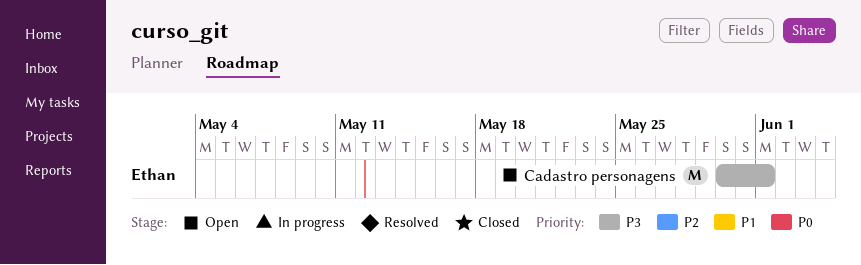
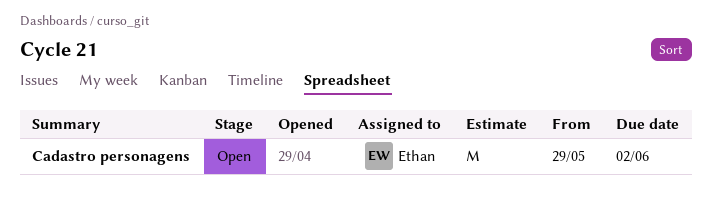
Cadastro personagens, start: May 30 -> May 29
Cadastro personagens, due: Jun 1 -> Jun 2

